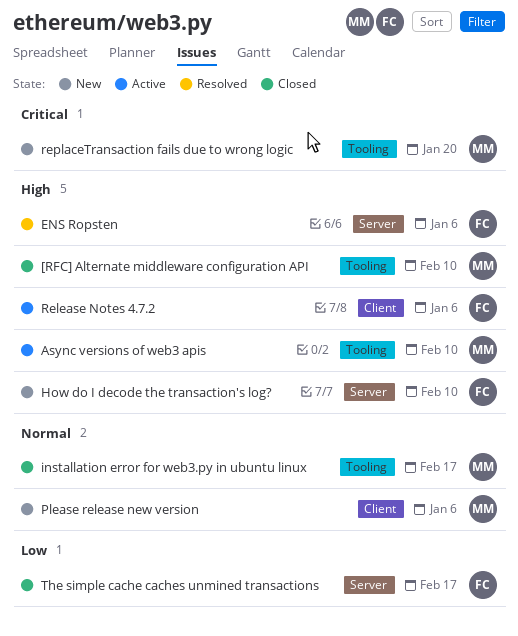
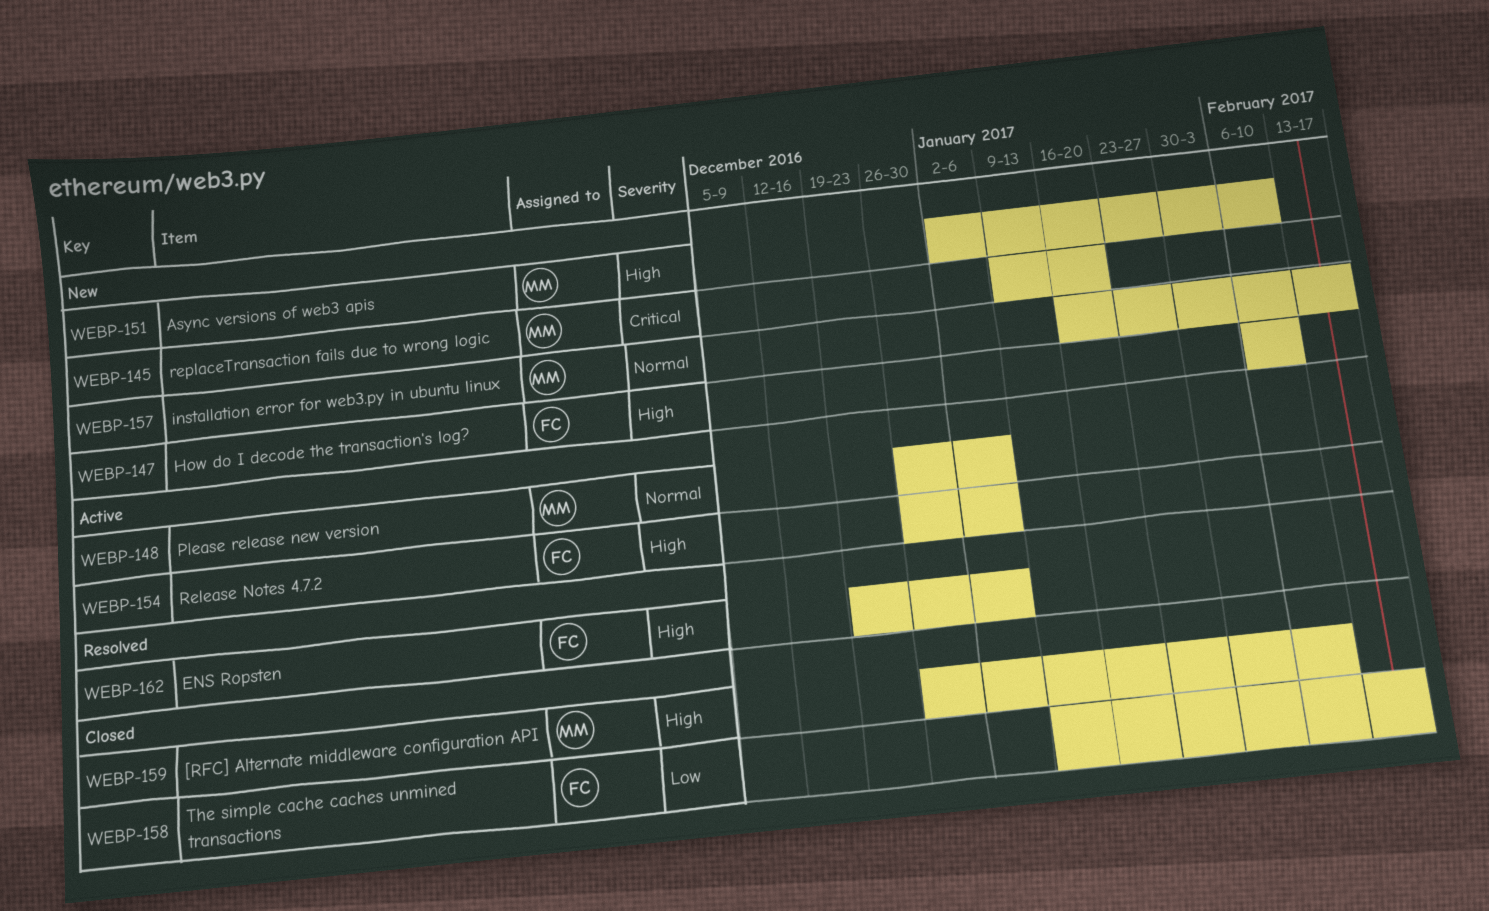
Async versions of web3 apis, status: Active -> New
installation error for web3.py in ubuntu linux, status: Closed -> New
Please release new version, status: New -> Active

